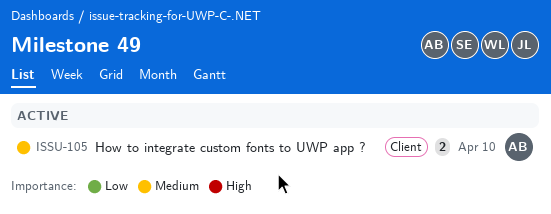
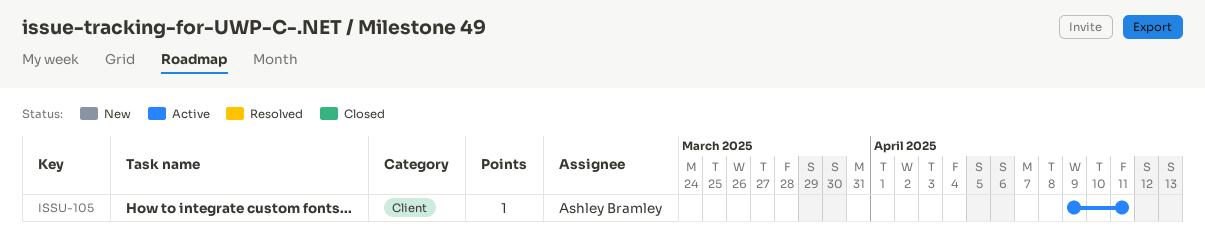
ISSU-105, estimate: 2 -> 1
ISSU-105, due: Apr 10 -> Apr 11

